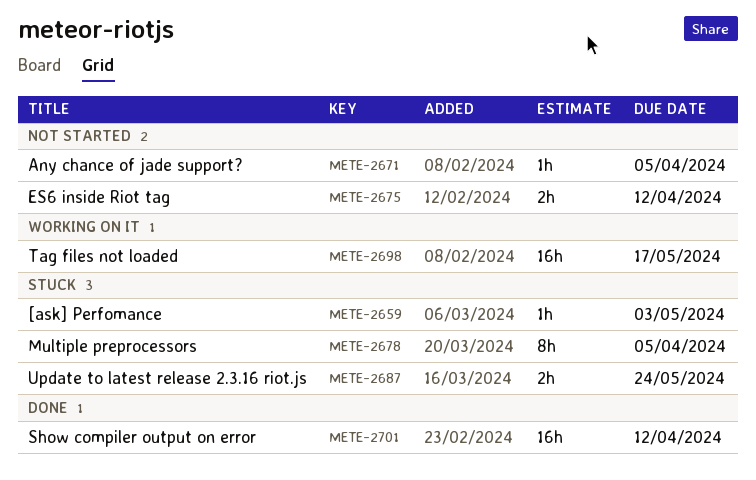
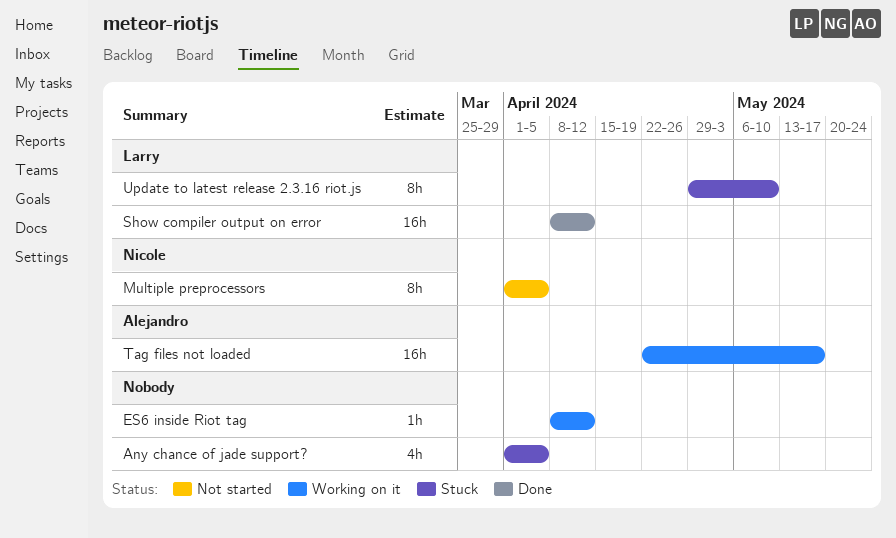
[ask] Perfomance: present -> none
Any chance of jade support?, status: Not started -> Stuck
Any chance of jade support?, estimate: 1h -> 4h
ES6 inside Riot tag, status: Not started -> Working on it
ES6 inside Riot tag, estimate: 2h -> 1h
Multiple preprocessors, status: Stuck -> Not started
Update to latest release 2.3.16 riot.js, estimate: 2h -> 8h
Update to latest release 2.3.16 riot.js, due: May 24 -> May 10

